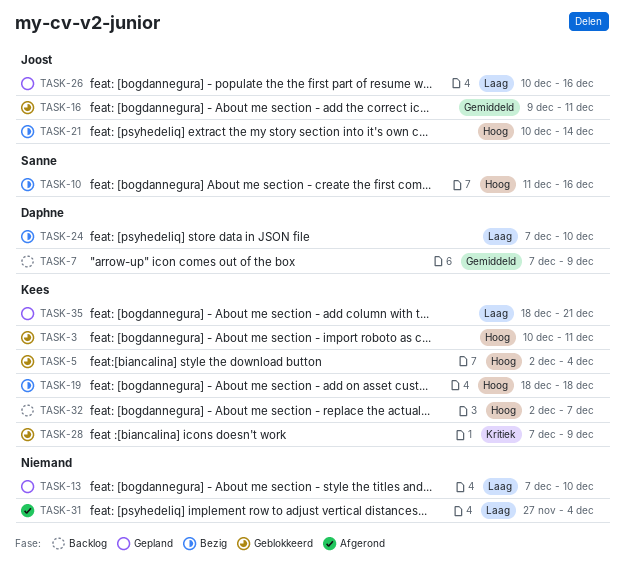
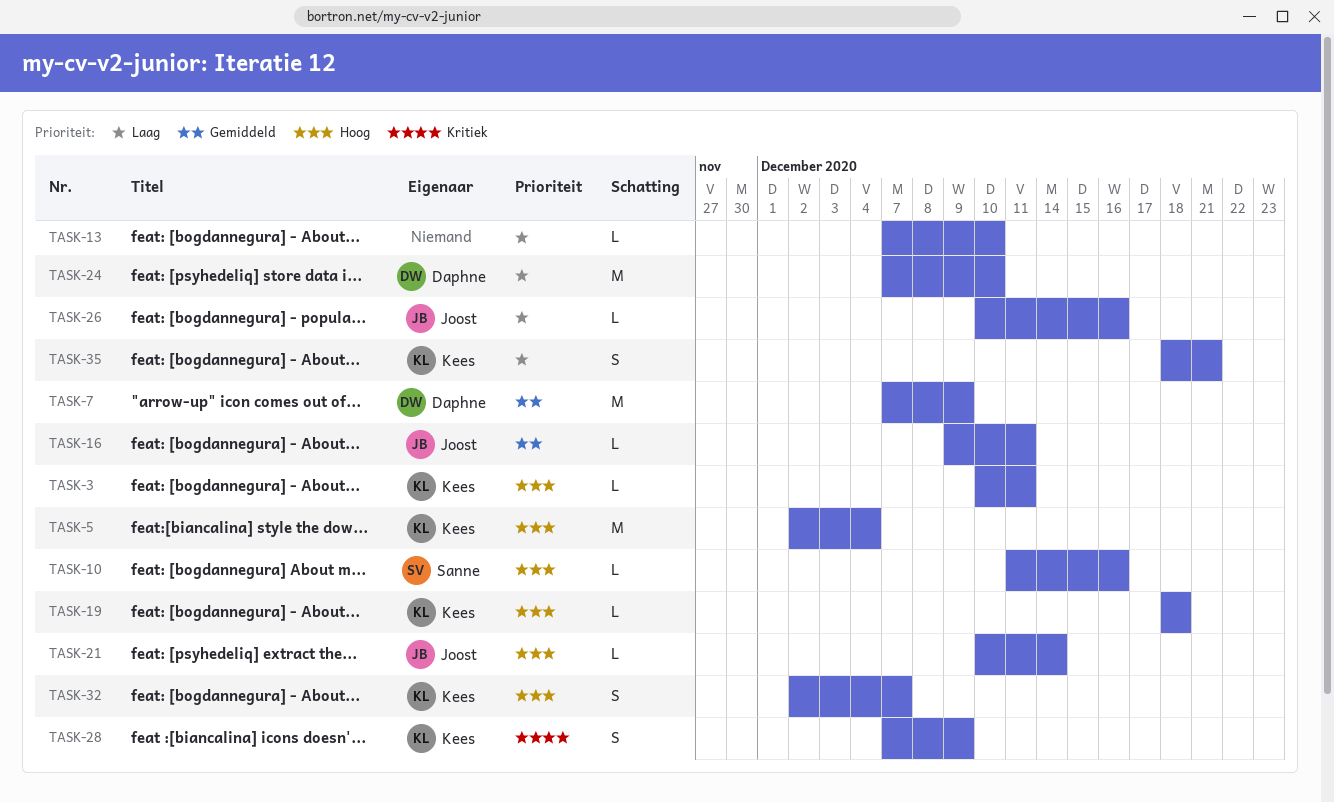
TASK-31: present -> none

